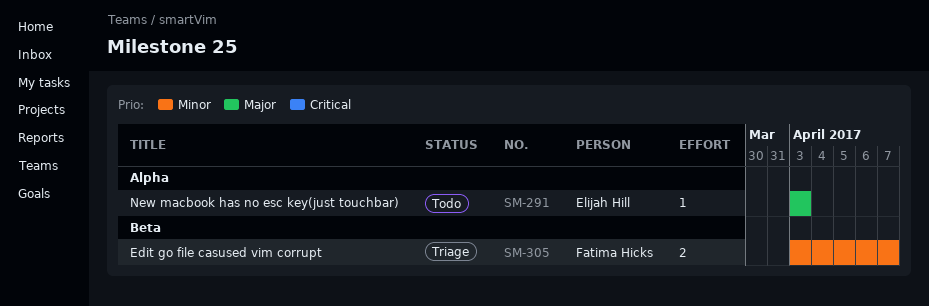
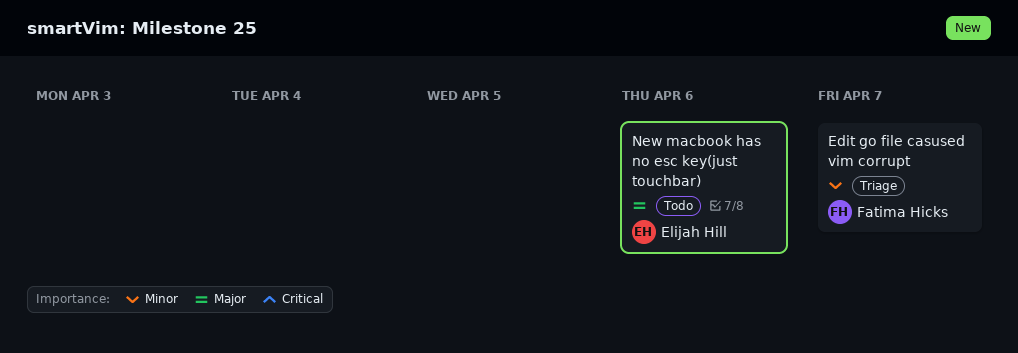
New macbook has no esc key(just touchbar), due: Apr 3 -> Apr 6

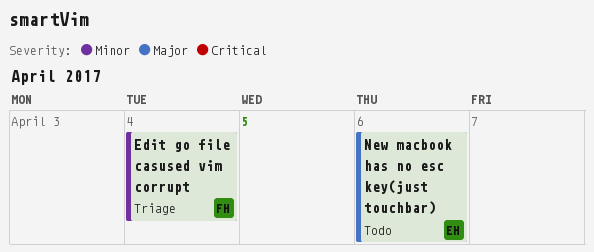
Edit go file casused vim corrupt, due: Apr 7 -> Apr 4

